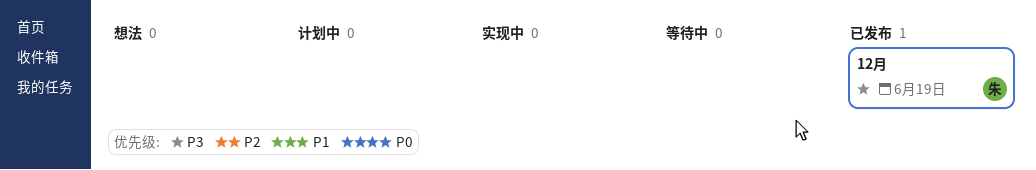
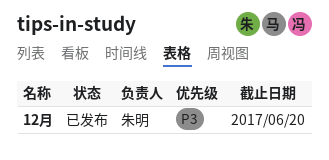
12月, due: Jun 19 -> Jun 20

